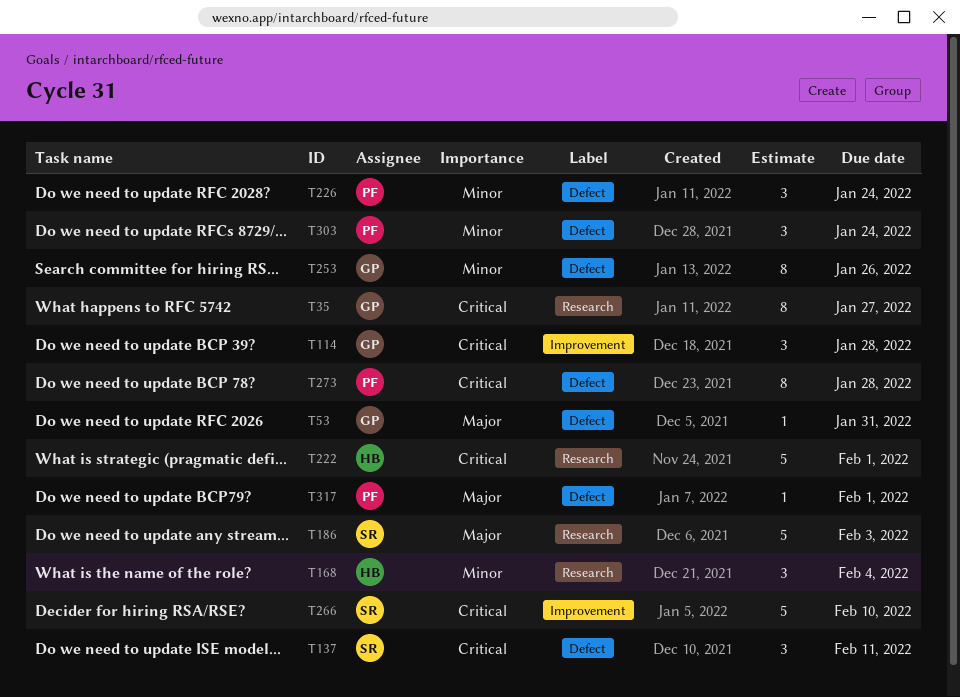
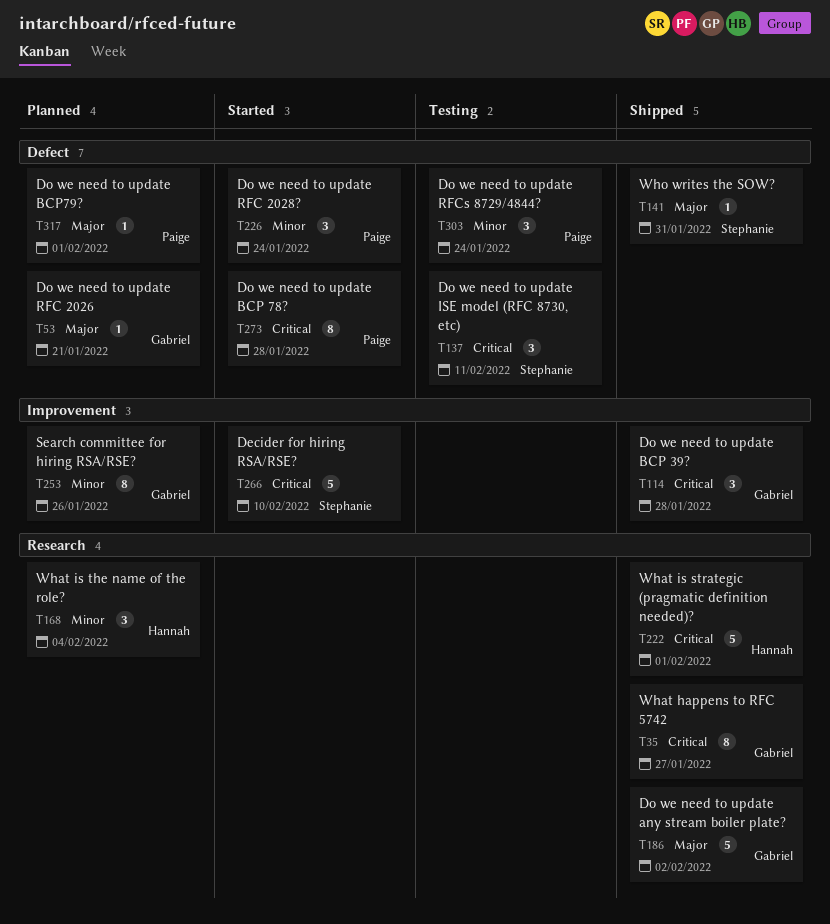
T53, due: Jan 31 -> Jan 21
T141: none -> present
T186, owner: Stephanie -> Gabriel
T186, due: Feb 3 -> Feb 2
T253, label: Defect -> Improvement

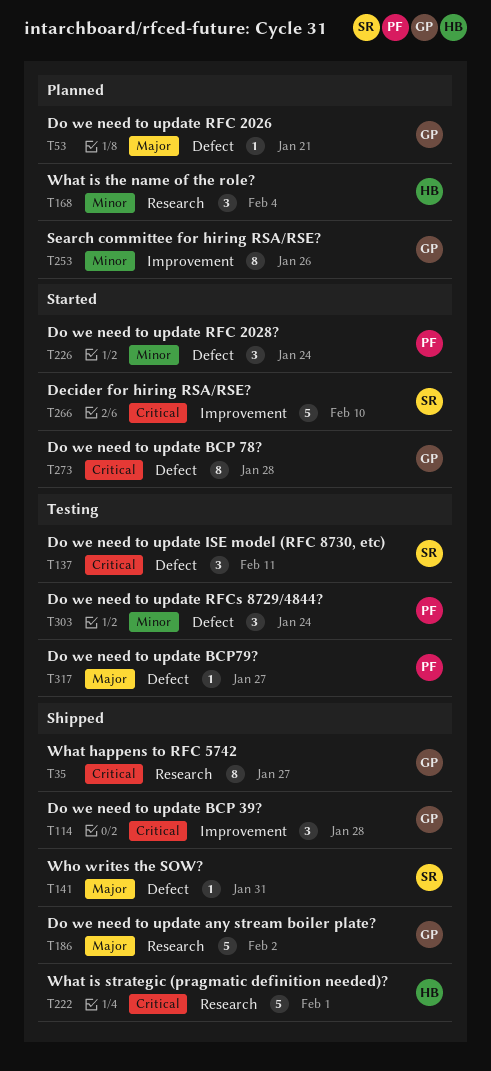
T273, owner: Paige -> Gabriel
T317, status: Planned -> Testing
T317, due: Feb 1 -> Jan 27

